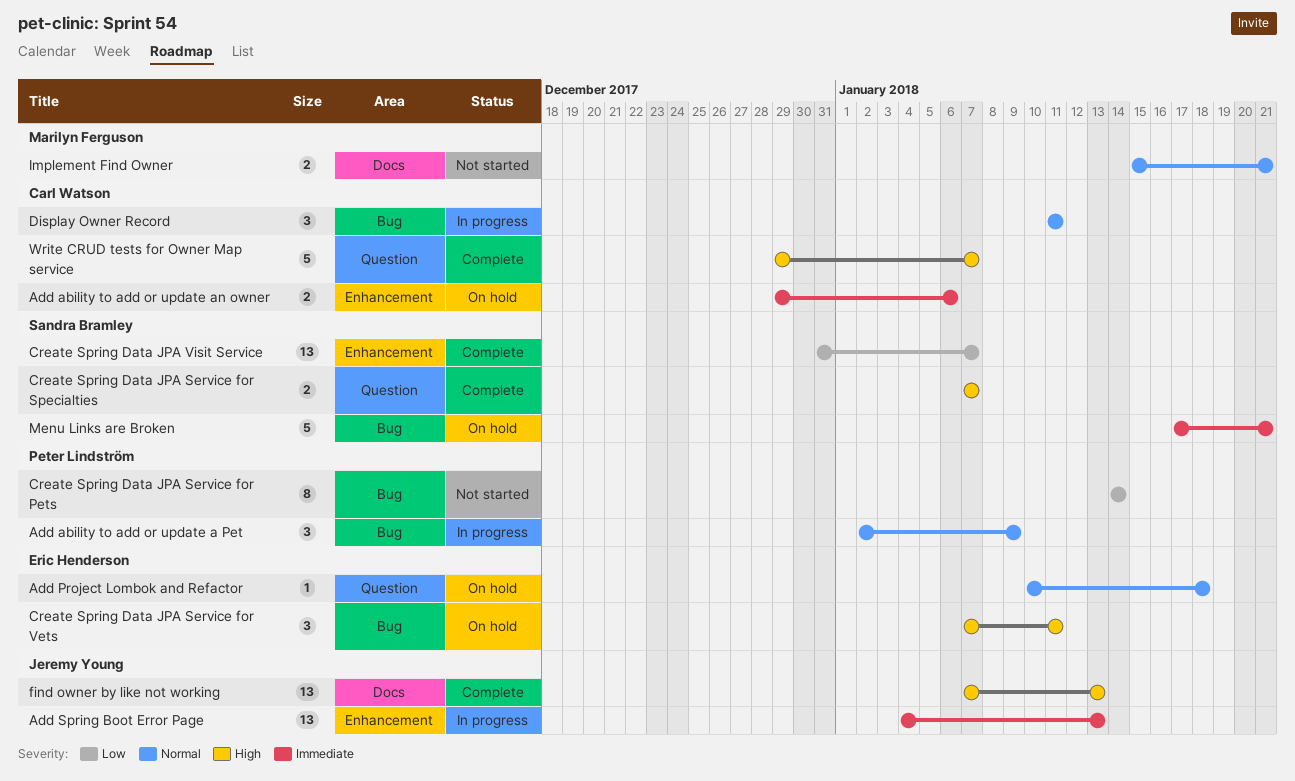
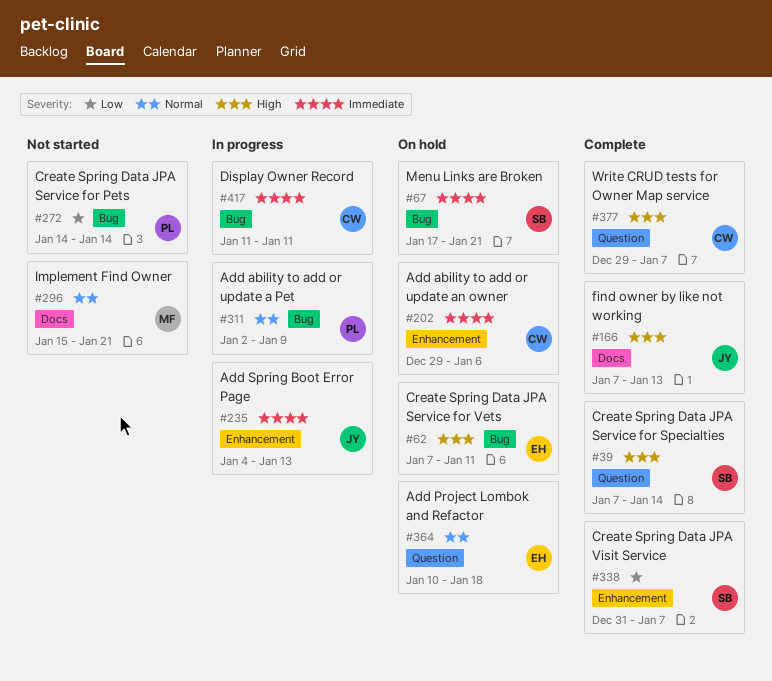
Create Spring Data JPA Service for Specialties, due: Jan 7 -> Jan 14
Display Owner Record, priority: Normal -> Immediate

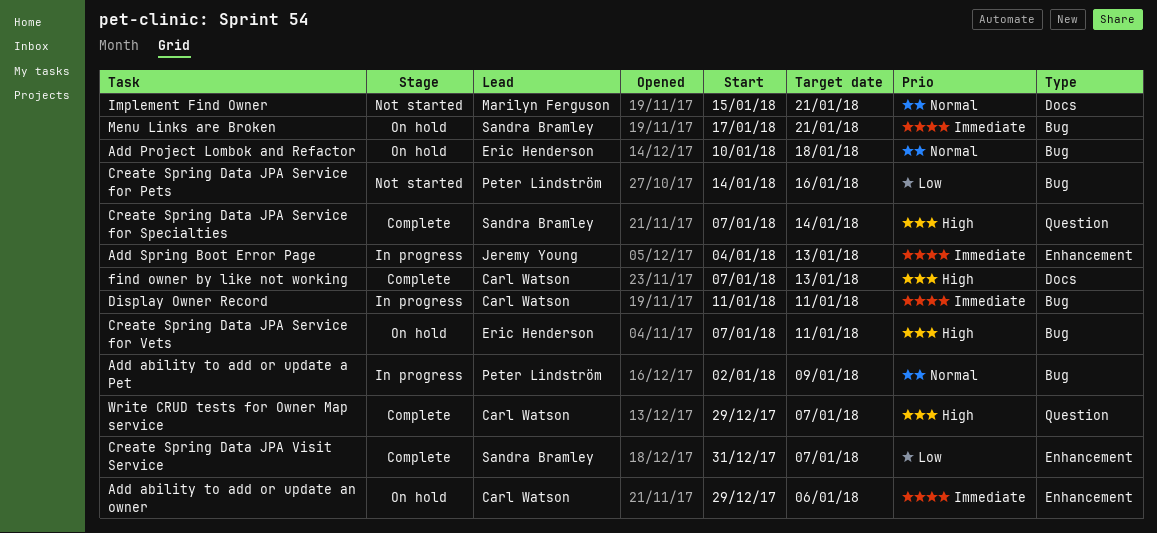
Add Project Lombok and Refactor, label: Question -> Bug
Create Spring Data JPA Service for Pets, due: Jan 14 -> Jan 16
find owner by like not working, owner: Jeremy Young -> Carl Watson

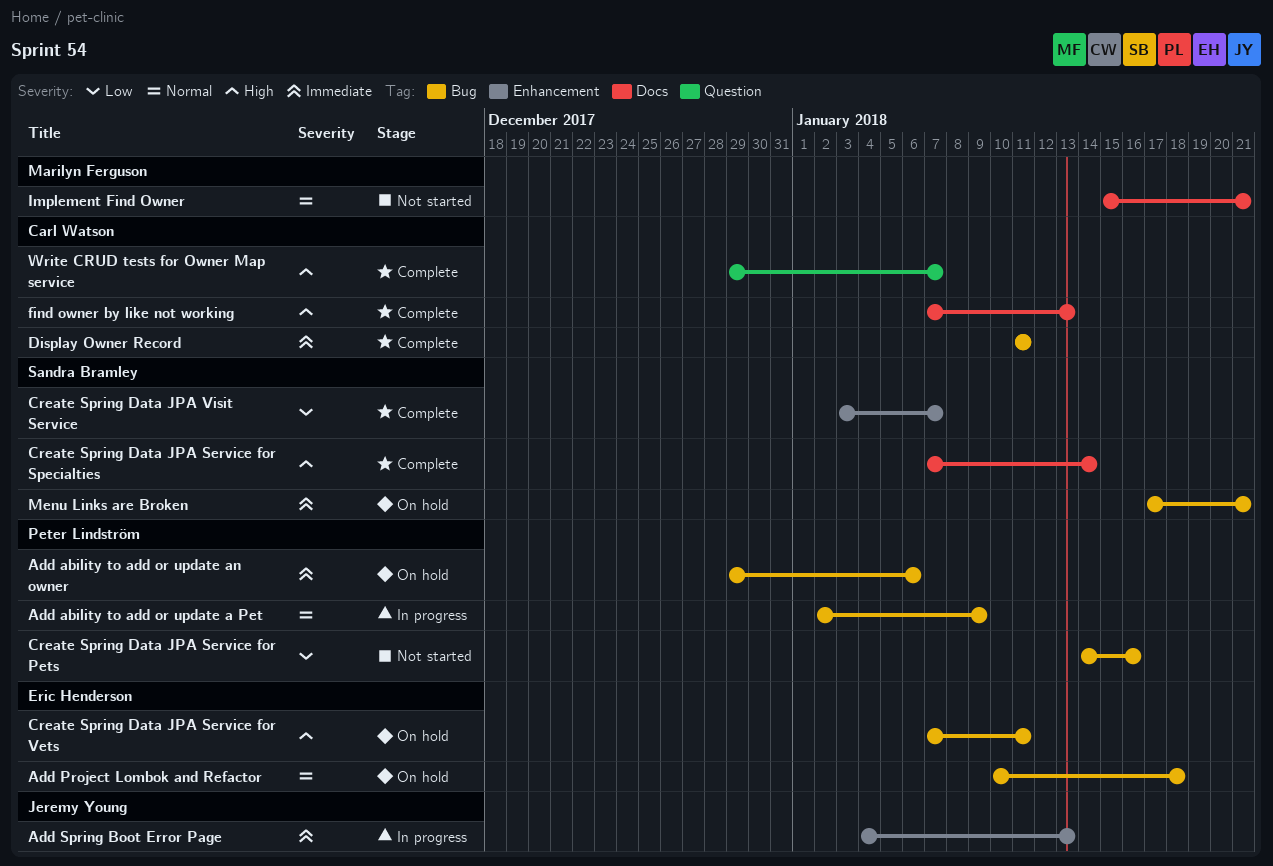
Add ability to add or update an owner, owner: Carl Watson -> Peter Lindström
Add ability to add or update an owner, label: Enhancement -> Bug
Create Spring Data JPA Service for Specialties, label: Question -> Docs
Create Spring Data JPA Visit Service, start: Dec 31 -> Jan 3
Display Owner Record, status: In progress -> Complete

